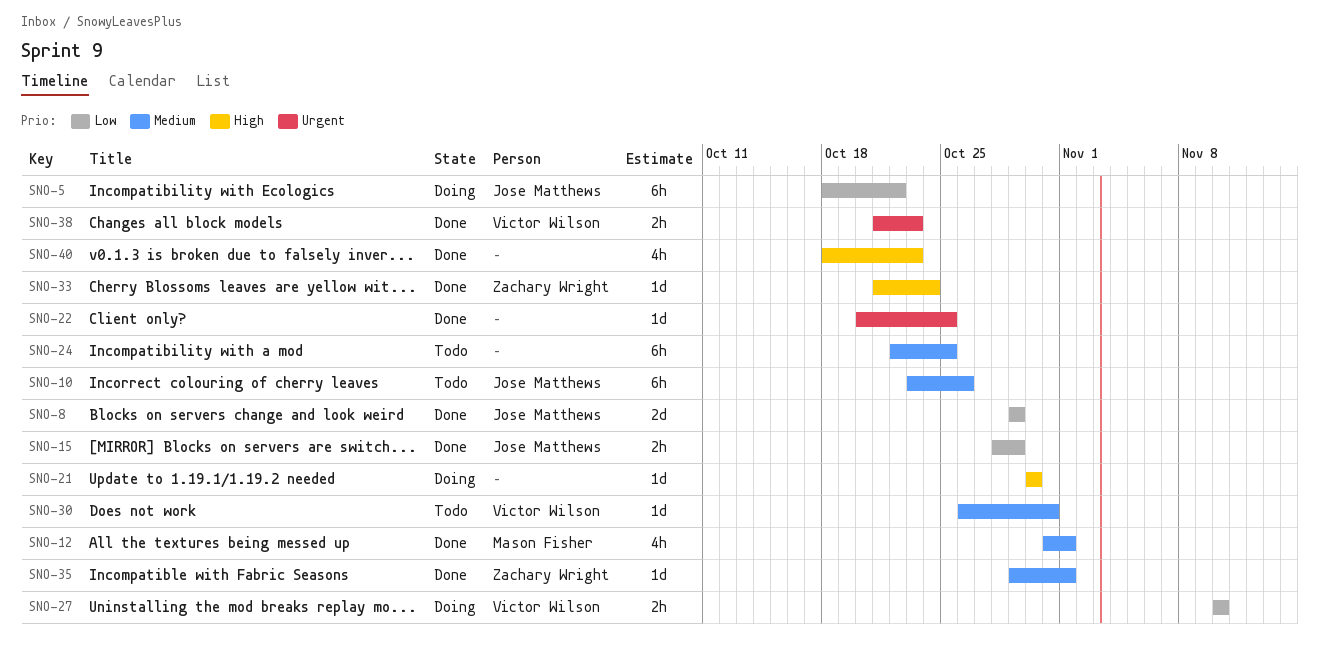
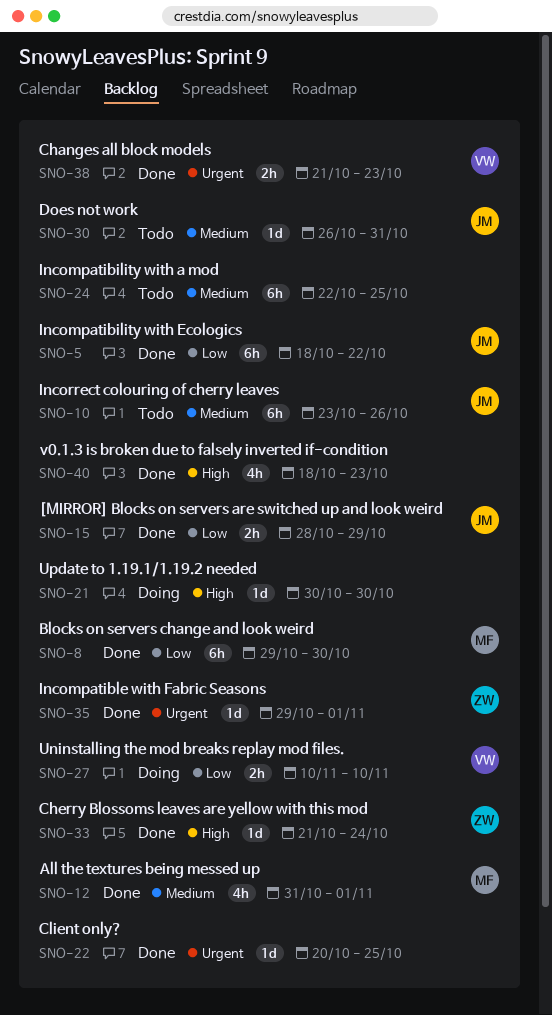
SNO-5, status: Doing -> Done
SNO-8, owner: Jose Matthews -> Mason Fisher
SNO-8, estimate: 2d -> 6h
SNO-8, due: Oct 29 -> Oct 30
SNO-30, owner: Victor Wilson -> Jose Matthews
SNO-35, priority: Medium -> Urgent

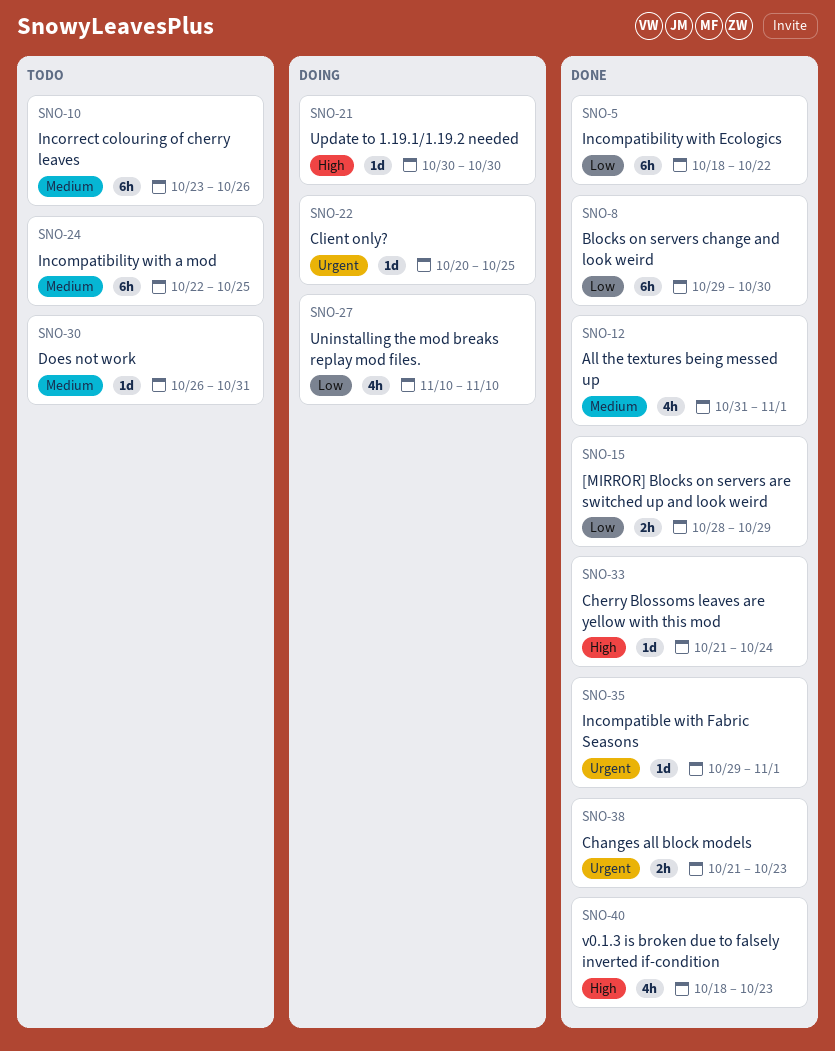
SNO-22, status: Done -> Doing
SNO-27, estimate: 2h -> 4h

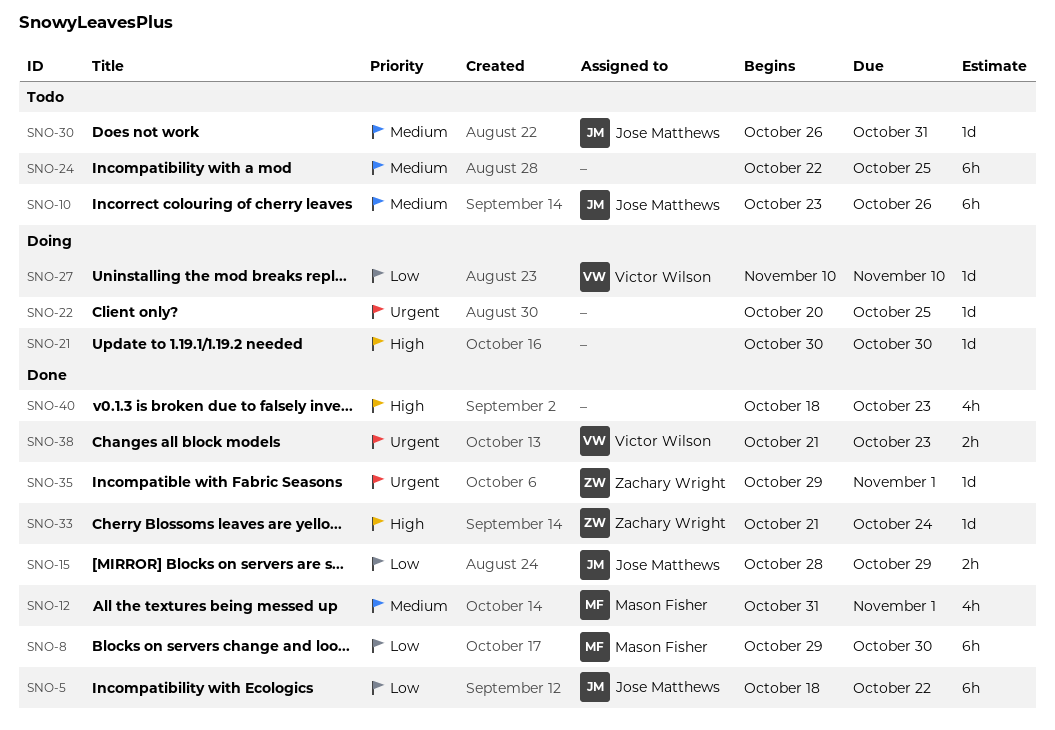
SNO-27, estimate: 4h -> 1d

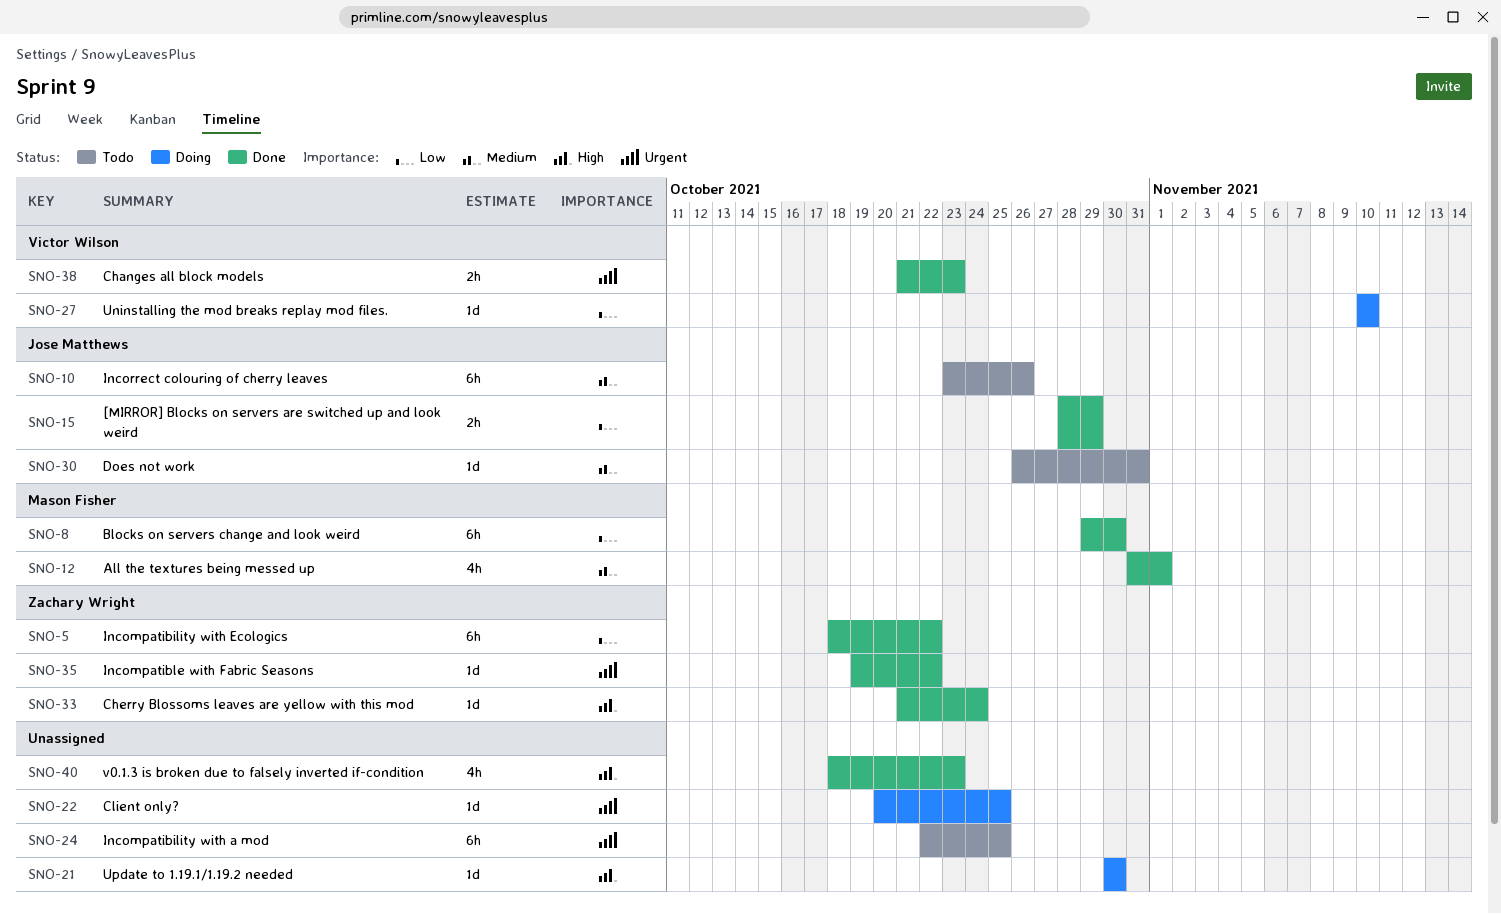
SNO-5, owner: Jose Matthews -> Zachary Wright
SNO-24, priority: Medium -> Urgent
SNO-35, start: Oct 29 -> Oct 19
SNO-35, due: Nov 1 -> Oct 22

